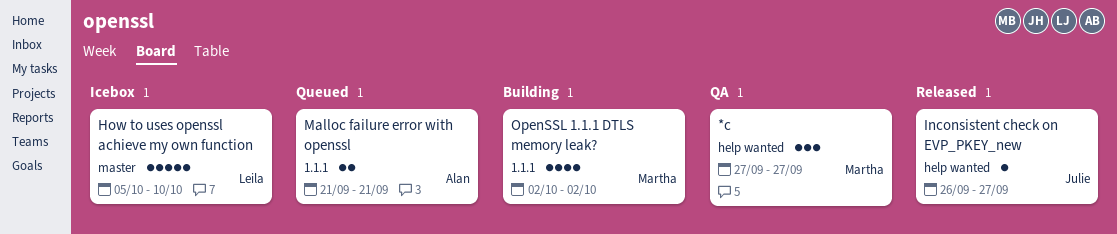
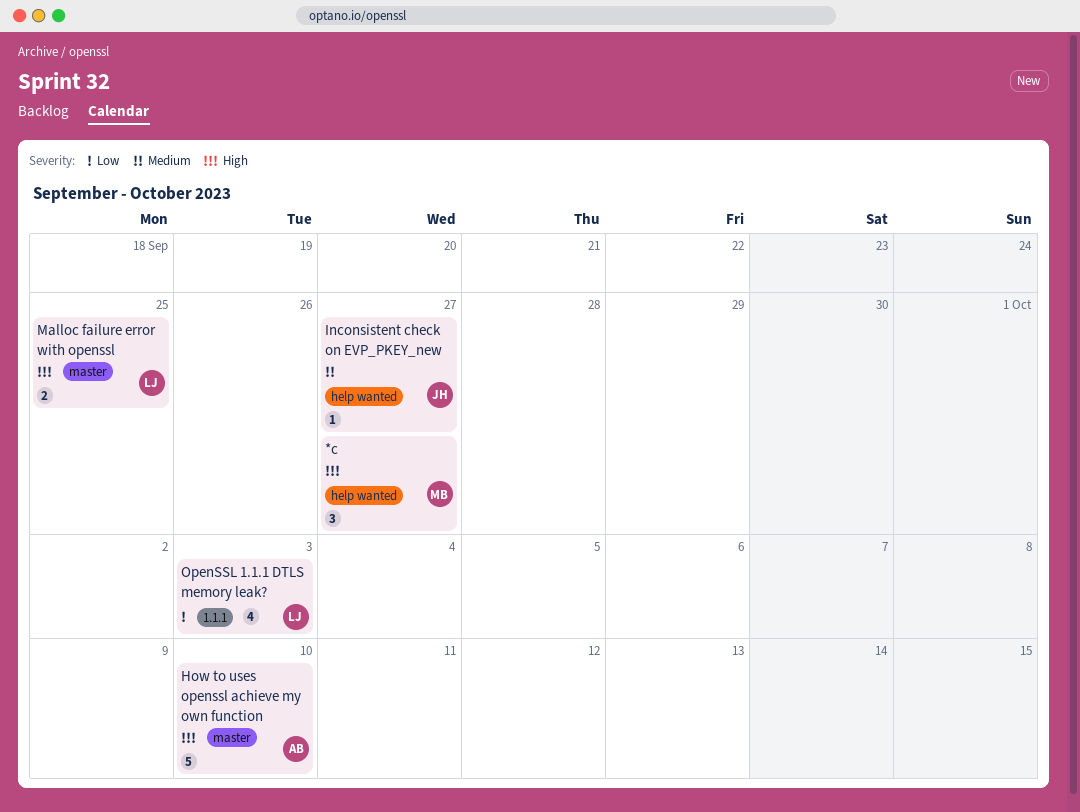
How to uses openssl achieve my own function, owner: Leila -> Alan
Malloc failure error with openssl, owner: Alan -> Leila
Malloc failure error with openssl, label: 1.1.1 -> master
Malloc failure error with openssl, due: Sep 21 -> Sep 25
OpenSSL 1.1.1 DTLS memory leak?, owner: Martha -> Leila
OpenSSL 1.1.1 DTLS memory leak?, due: Oct 2 -> Oct 3

